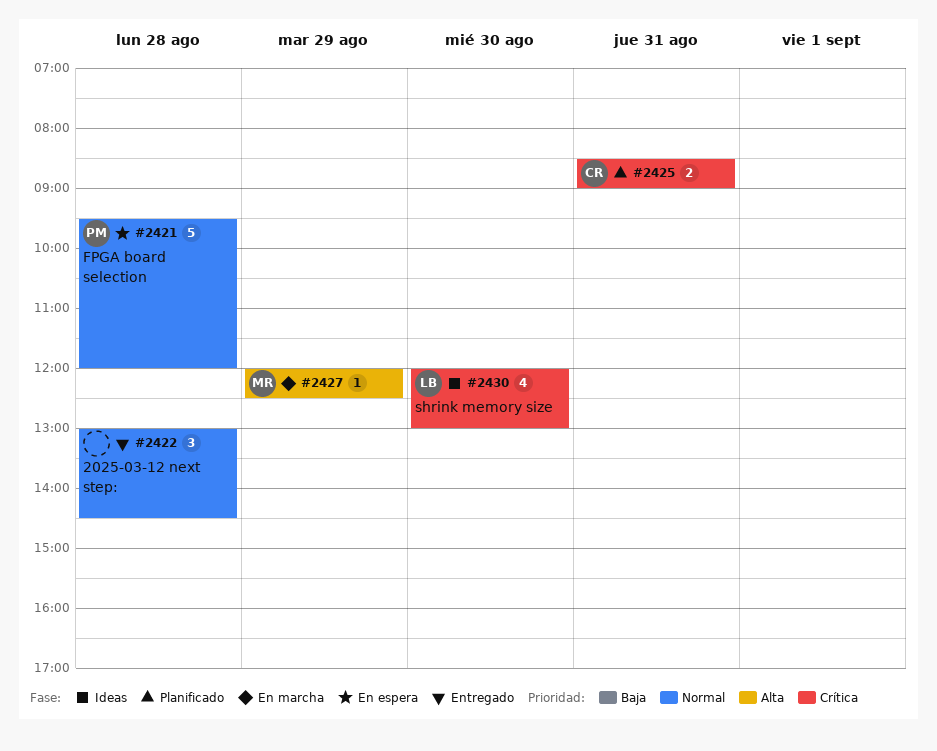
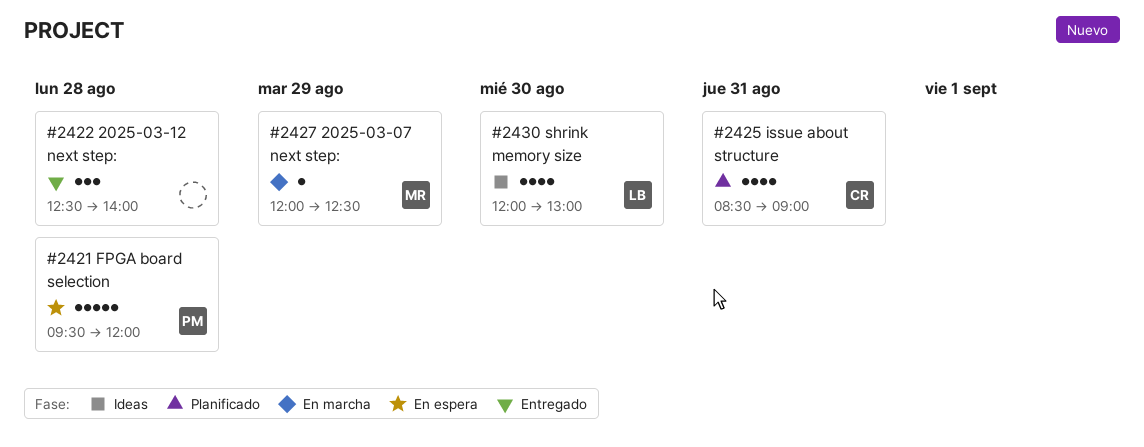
#2422, begins: 13:00 -> 12:30
#2422, ends: 14:30 -> 14:00
#2425, estimate: 2 -> 4

